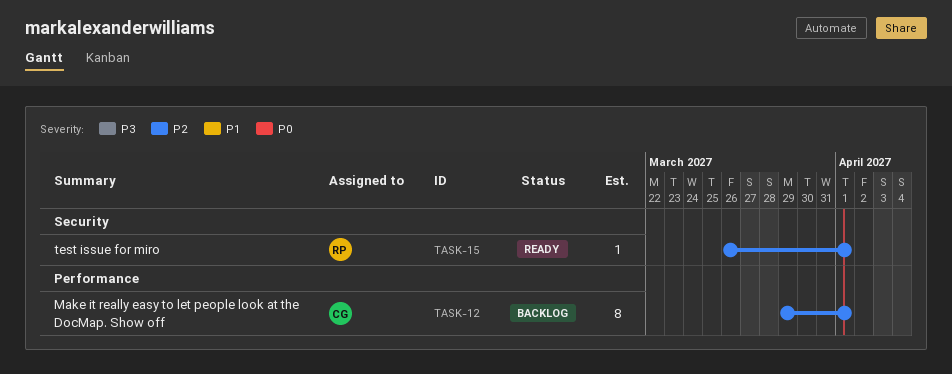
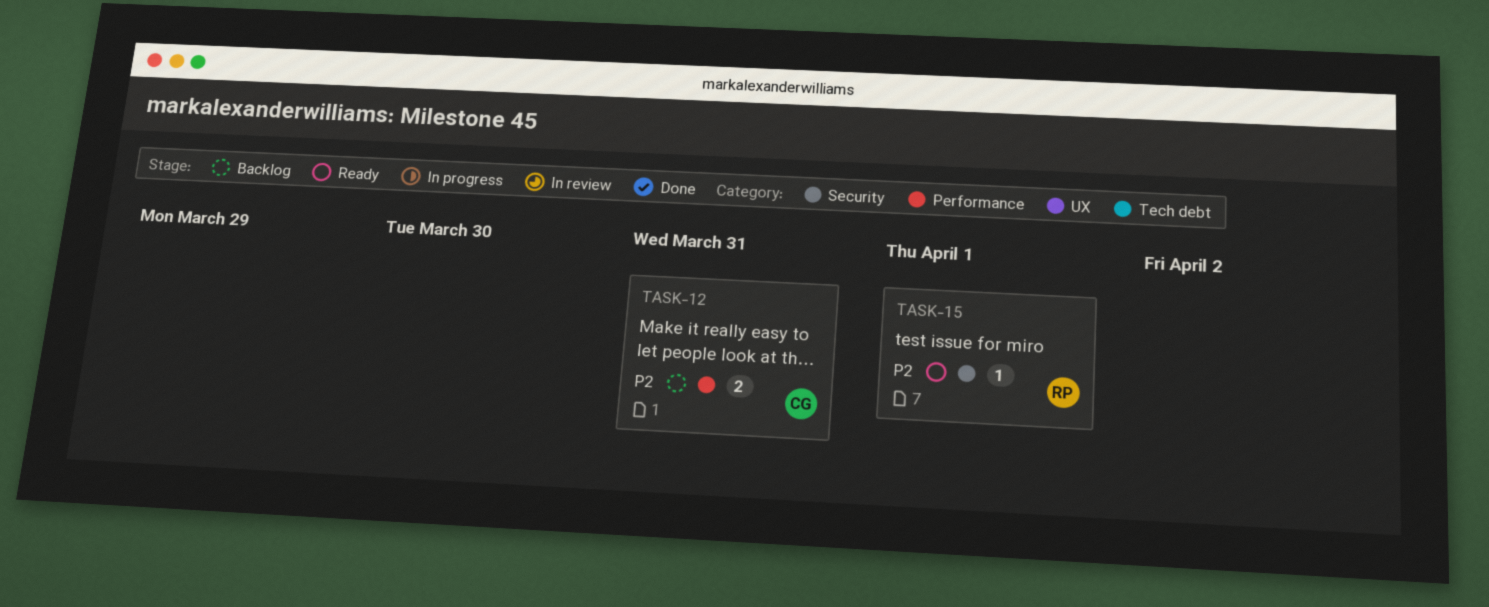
TASK-12, estimate: 8 -> 2
TASK-12, due: Apr 1 -> Mar 31

